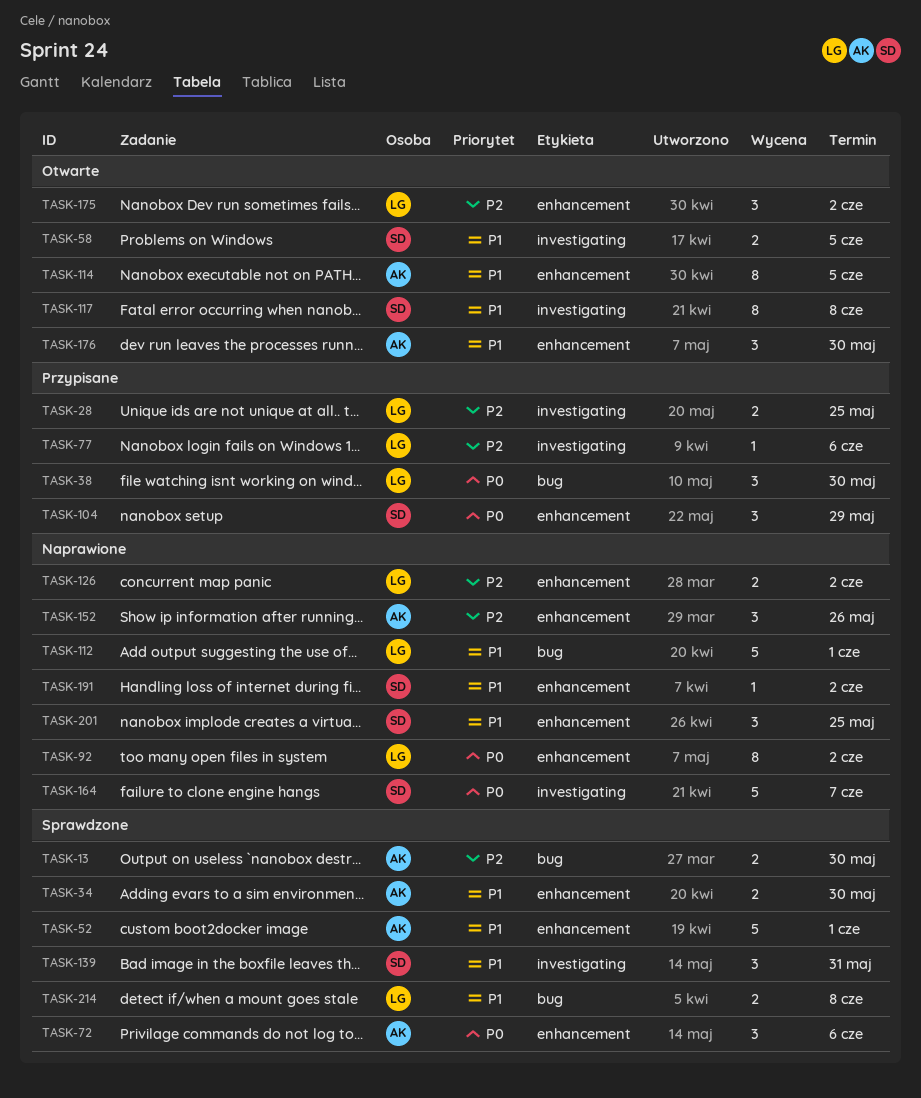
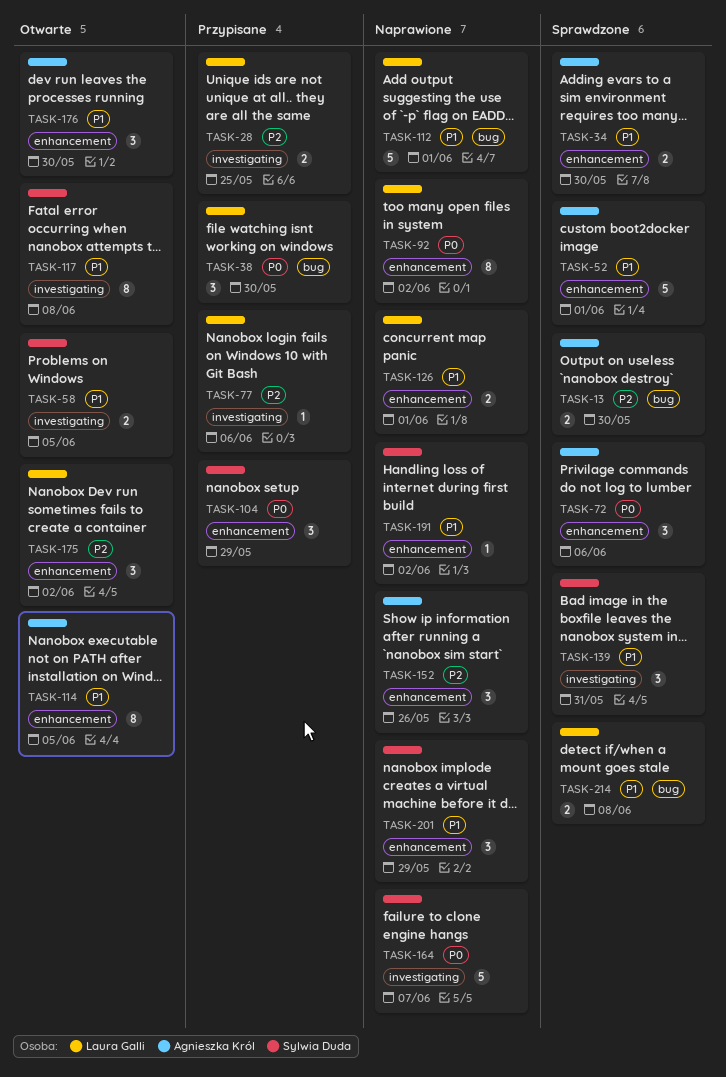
TASK-126, priority: P2 -> P1
TASK-126, due: Jun 2 -> Jun 1
TASK-201, due: May 25 -> May 29

